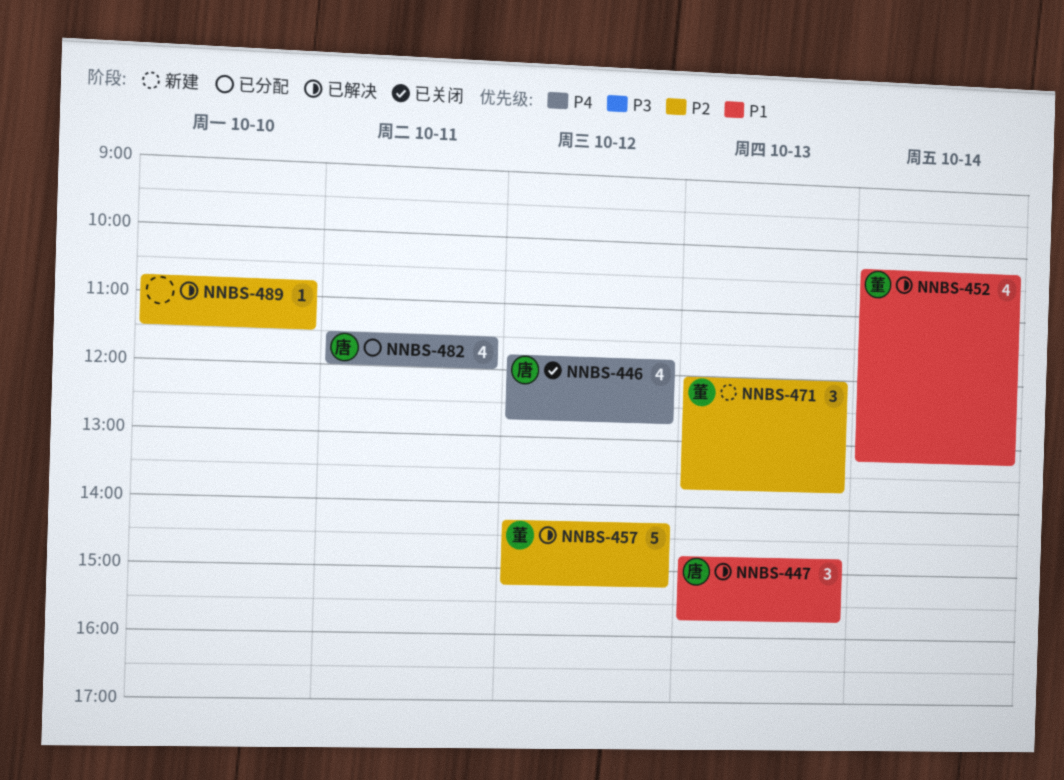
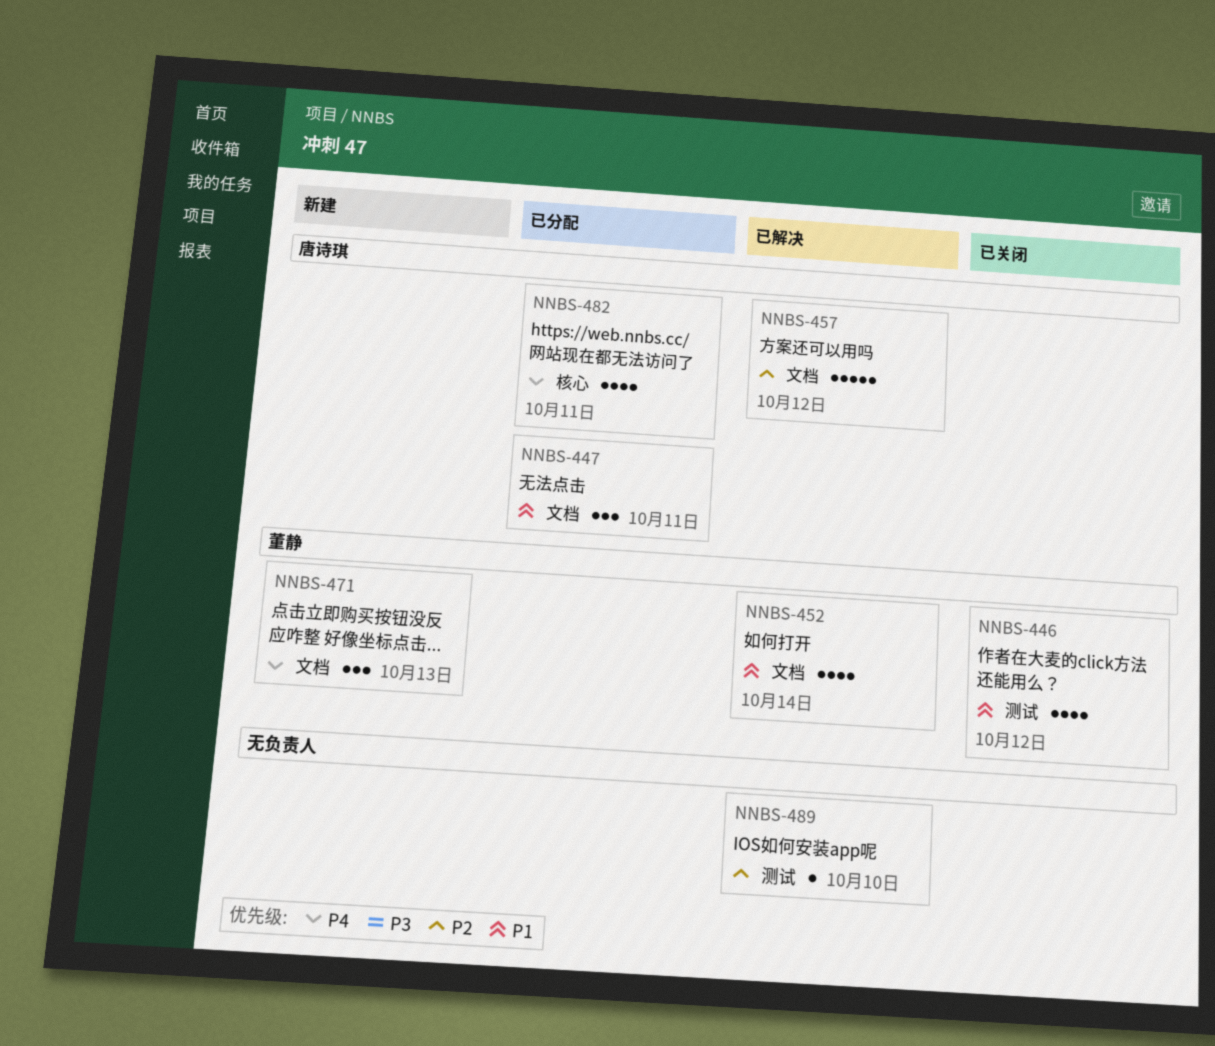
NNBS-446, owner: 唐诗琪 -> 董静
NNBS-446, priority: P4 -> P1
NNBS-447, status: 已解决 -> 已分配
NNBS-447, day: Oct 13 -> Oct 11
NNBS-457, owner: 董静 -> 唐诗琪
NNBS-471, priority: P2 -> P4

